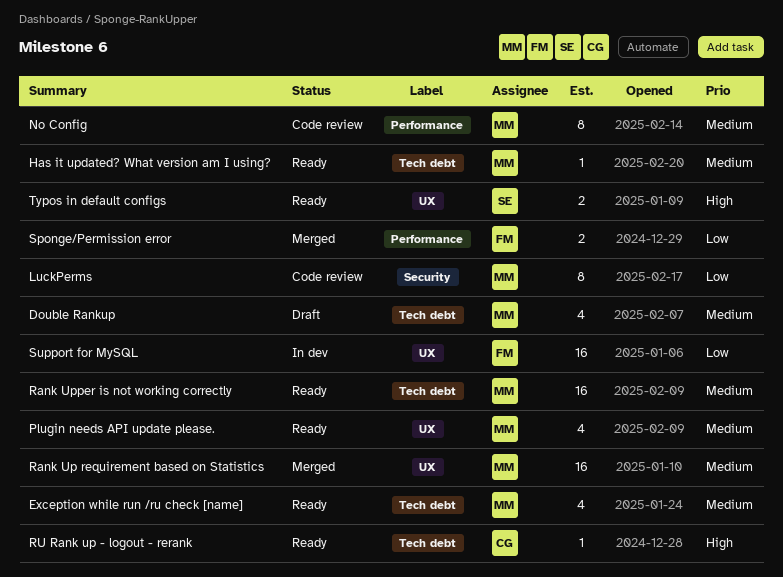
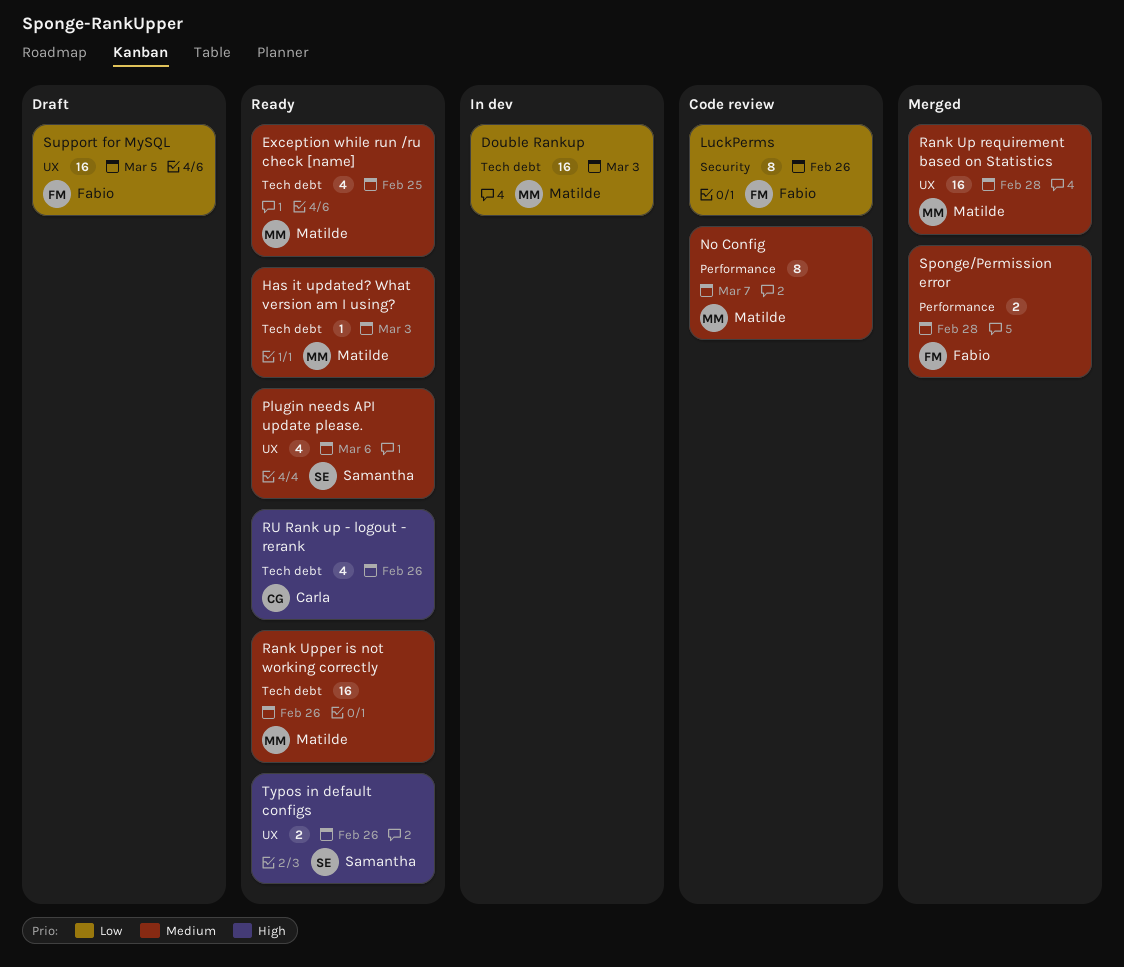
Double Rankup, status: Draft -> In dev
Double Rankup, priority: Medium -> Low
Double Rankup, estimate: 4 -> 16
LuckPerms, owner: Matilde -> Fabio
Plugin needs API update please., owner: Matilde -> Samantha
RU Rank up - logout - rerank, estimate: 1 -> 4
Sponge/Permission error, priority: Low -> Medium
Support for MySQL, status: In dev -> Draft

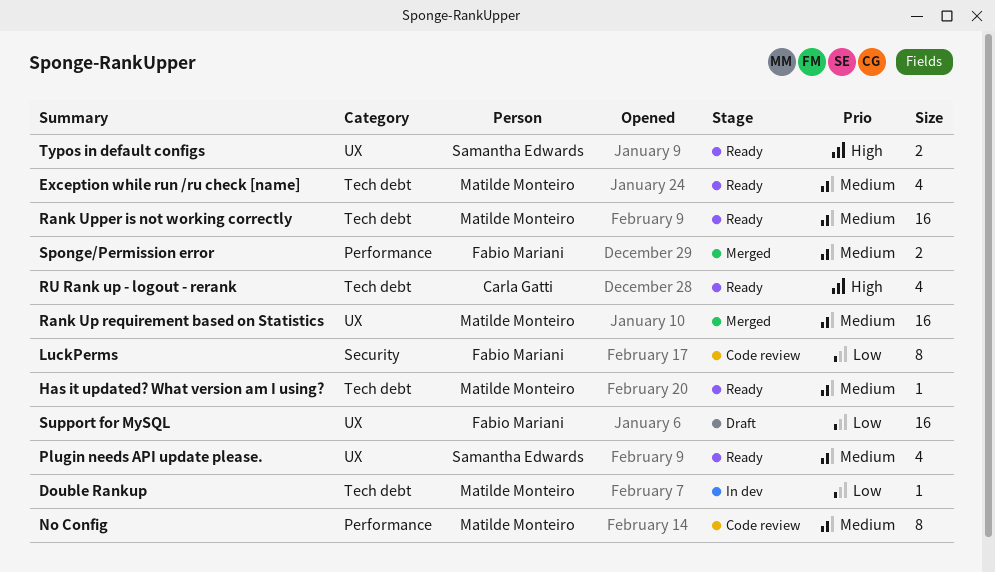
Double Rankup, estimate: 16 -> 1

